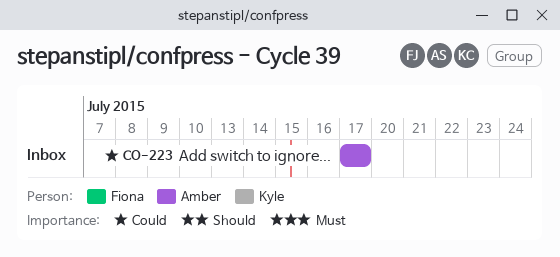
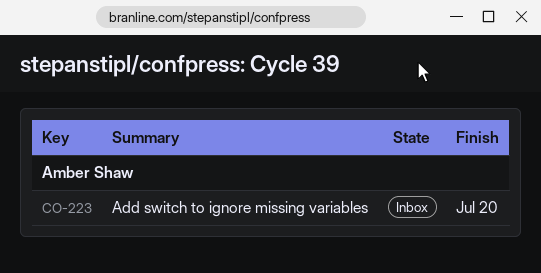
CO-223, due: Jul 17 -> Jul 20

